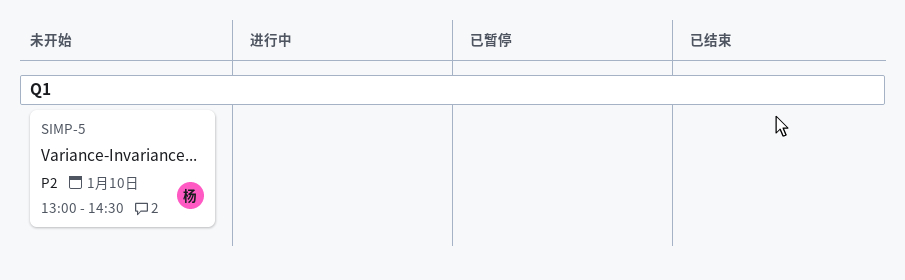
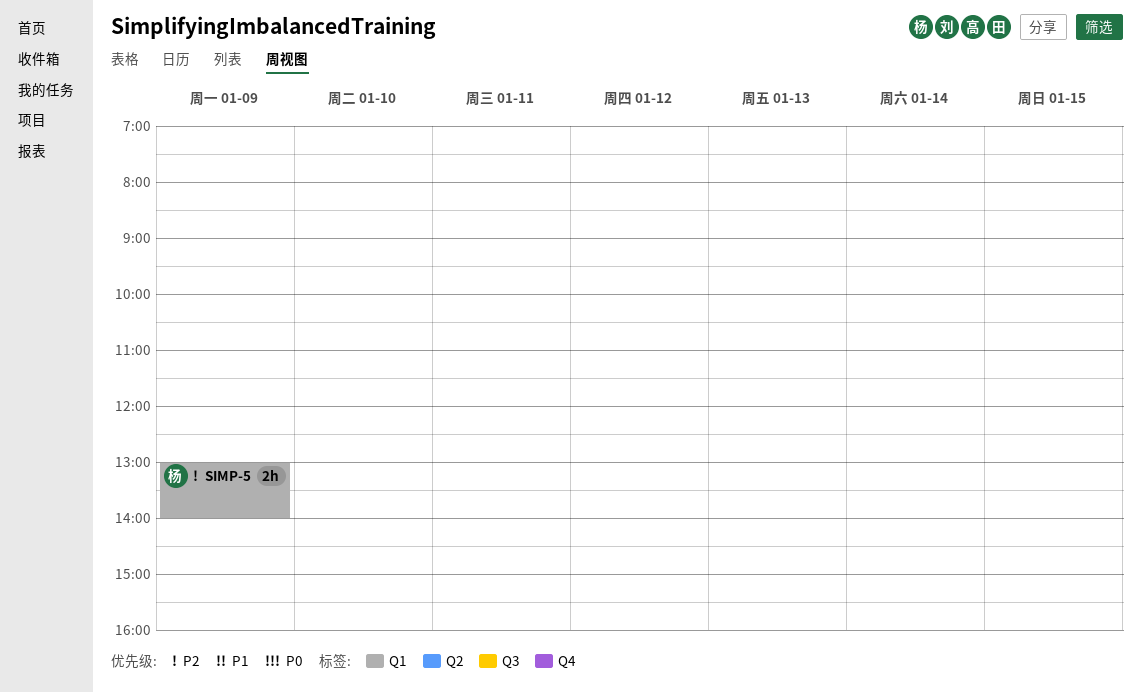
SIMP-5, day: Jan 10 -> Jan 9
SIMP-5, ends: 14:30 -> 14:00

